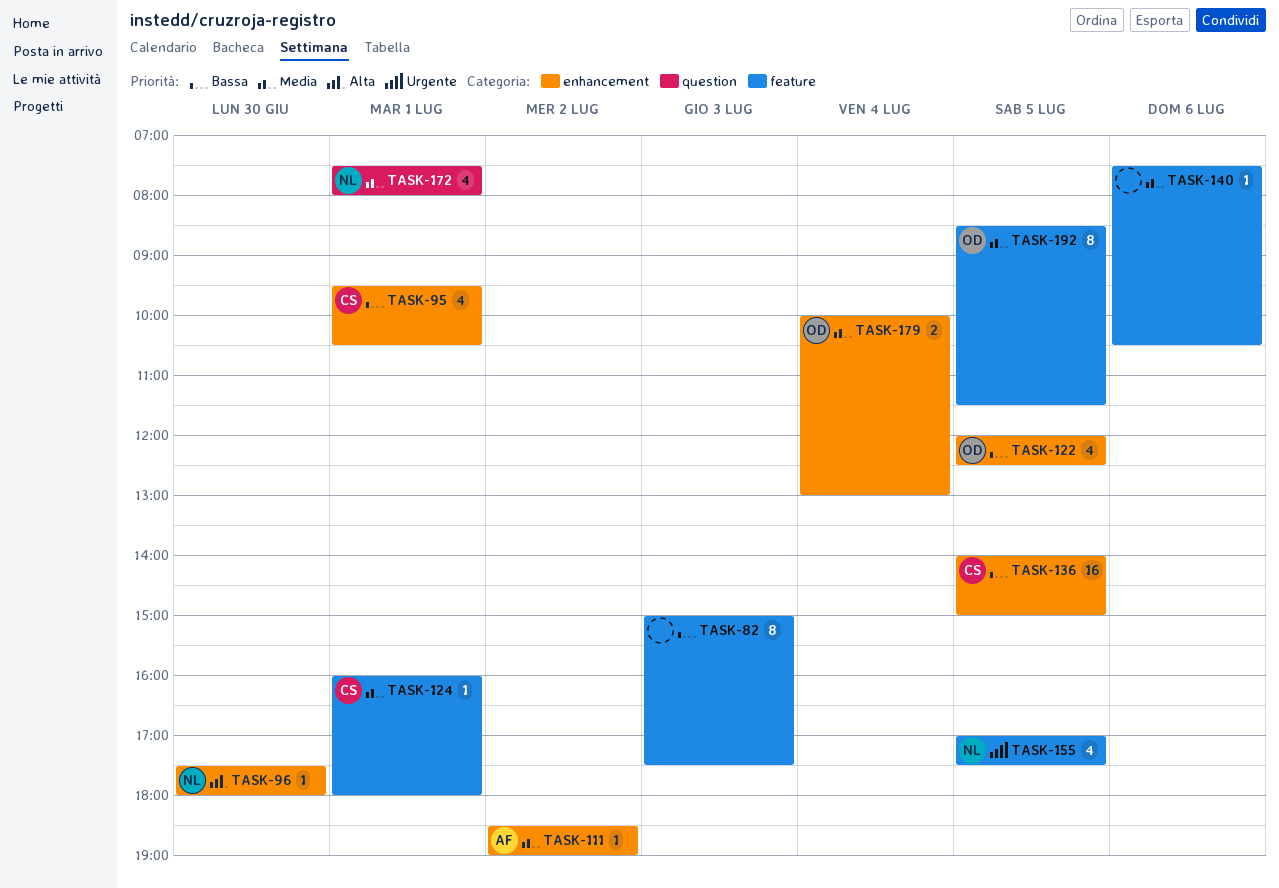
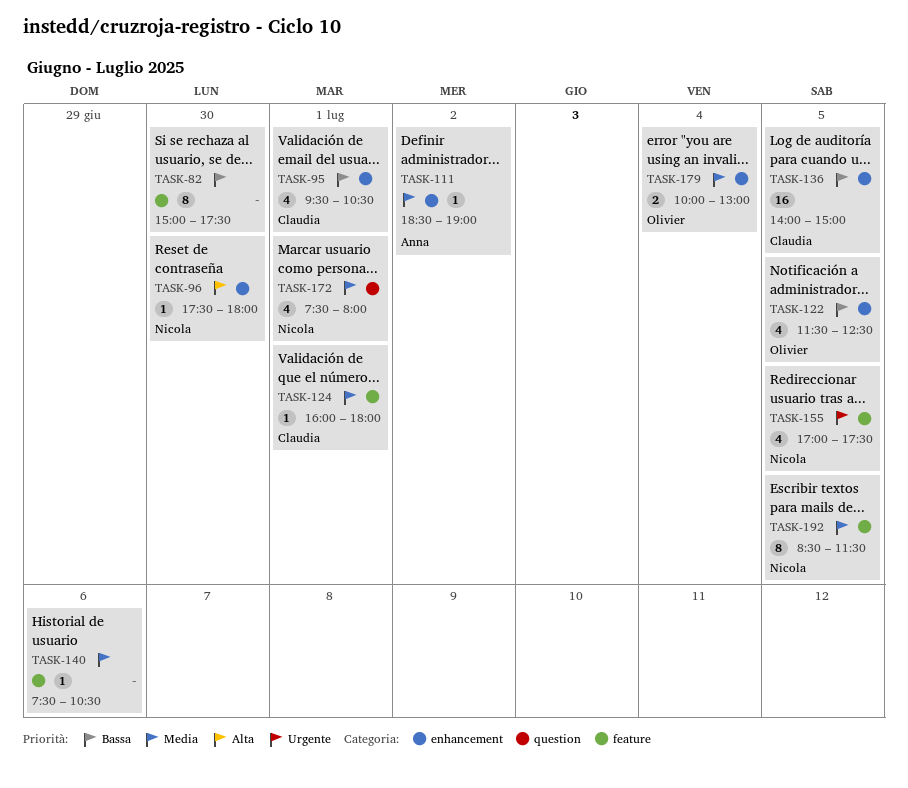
TASK-82, day: Jul 3 -> Jun 30
TASK-122, begins: 12:00 -> 11:30
TASK-192, owner: Olivier -> Nicola

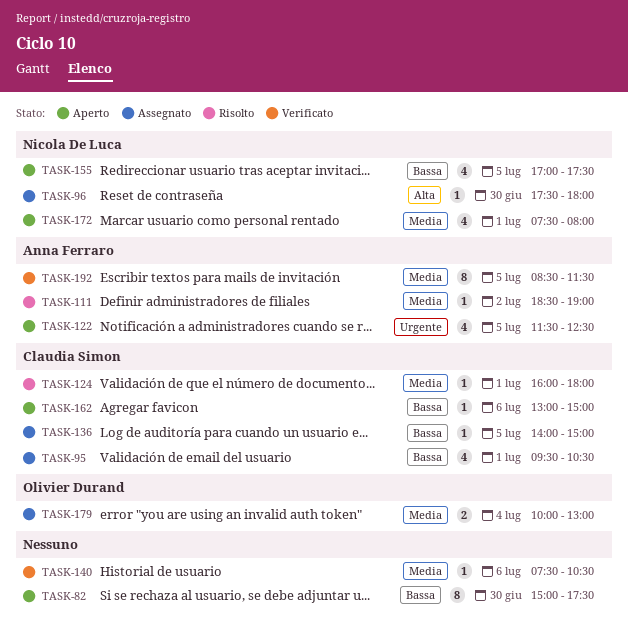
TASK-122, owner: Olivier Durand -> Anna Ferraro
TASK-122, priority: Bassa -> Urgente
TASK-136, estimate: 16 -> 1
TASK-155, priority: Urgente -> Bassa
TASK-162: none -> present
TASK-192, owner: Nicola De Luca -> Anna Ferraro

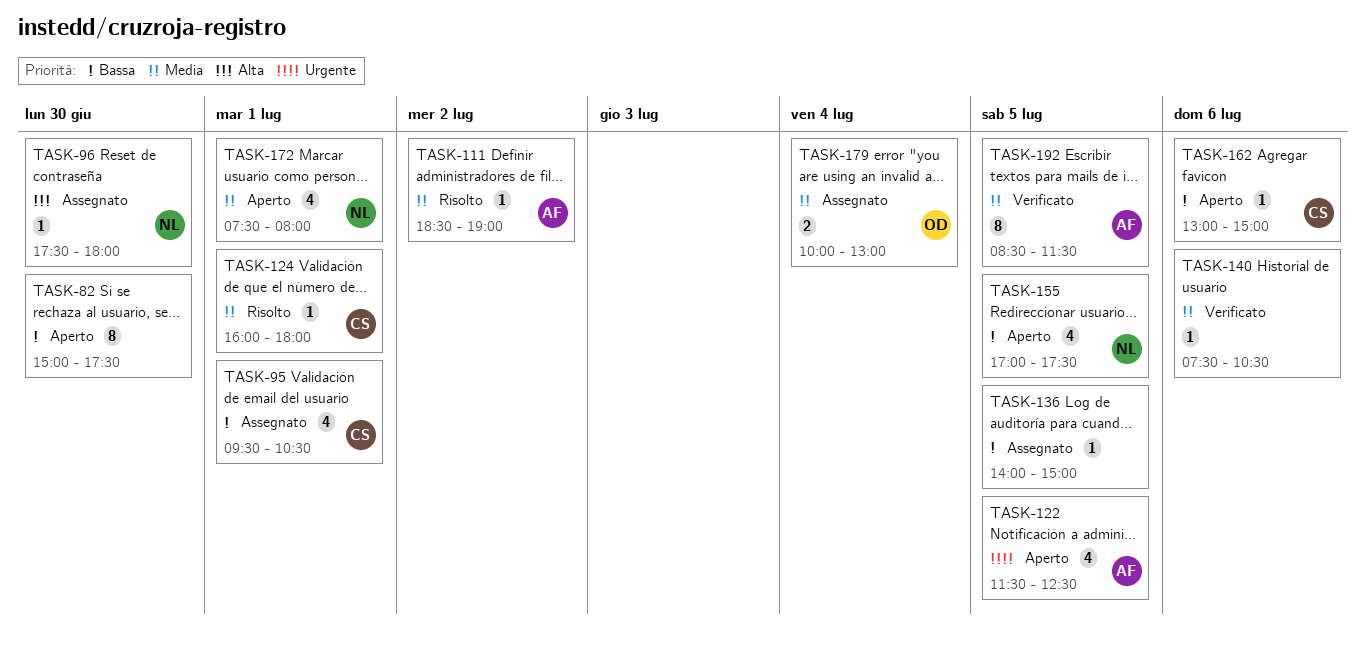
TASK-136, owner: Claudia Simon -> none

